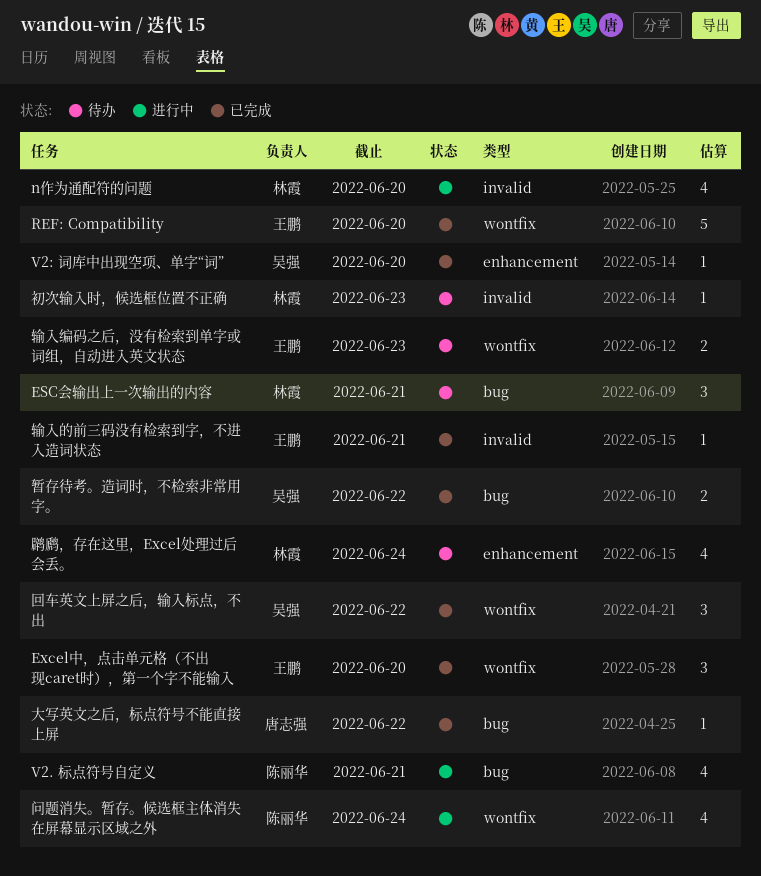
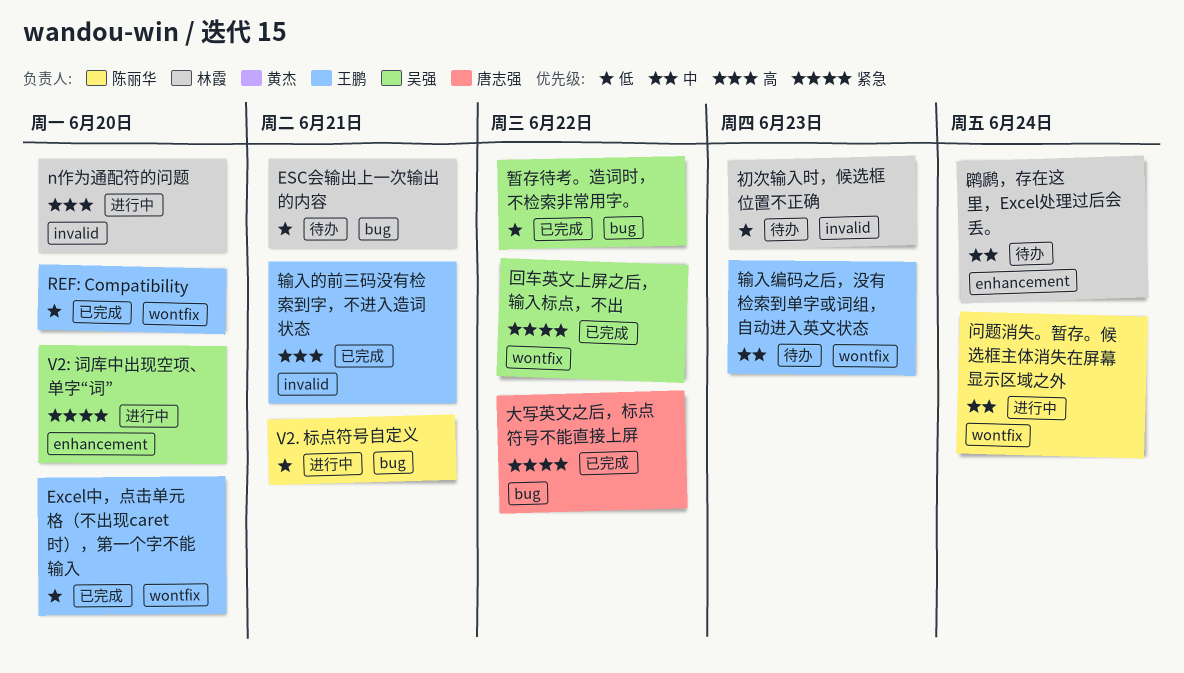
V2: 词库中出现空项、单字“词”, status: 已完成 -> 进行中

